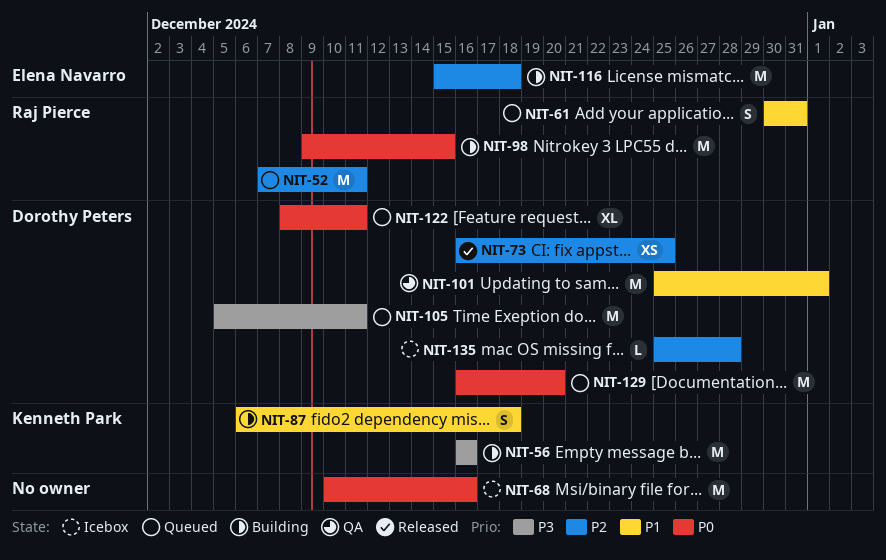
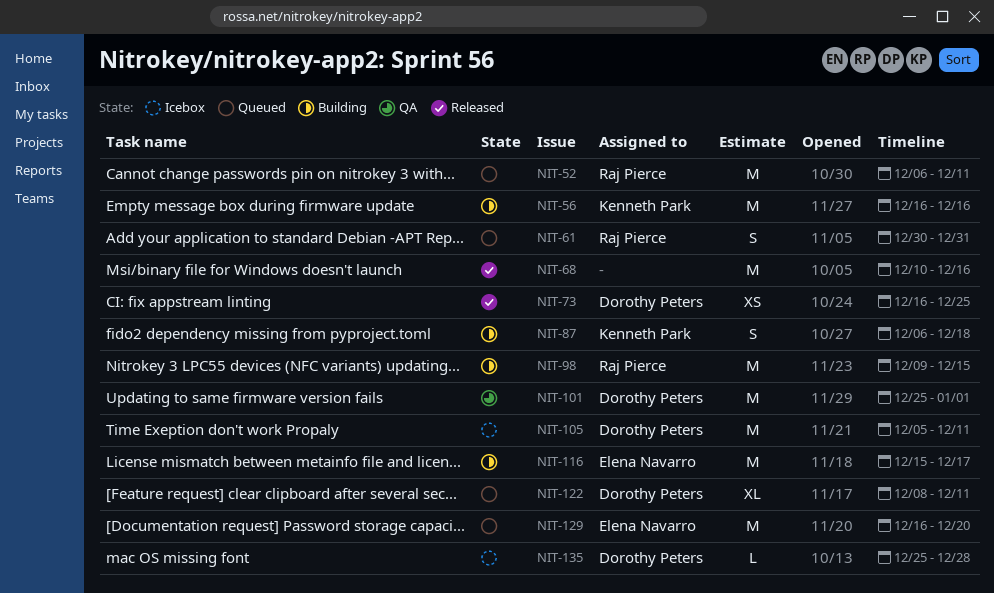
NIT-52, start: Dec 7 -> Dec 6
NIT-68, status: Icebox -> Released
NIT-105, status: Queued -> Icebox
NIT-116, due: Dec 18 -> Dec 17
NIT-129, owner: Dorothy Peters -> Elena Navarro

